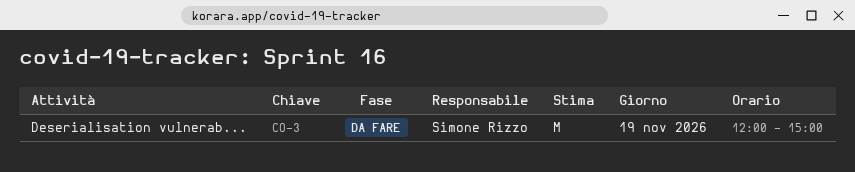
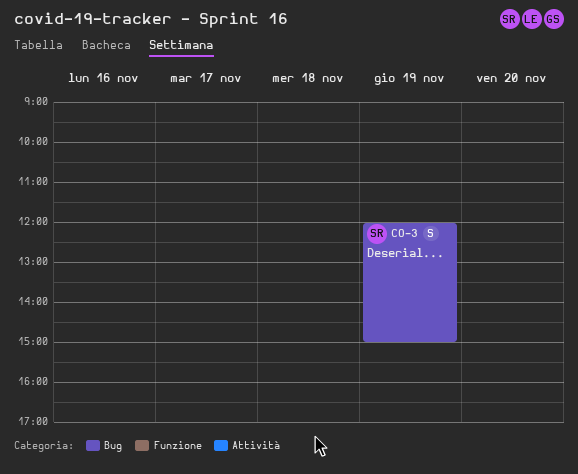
CO-3, estimate: M -> S

